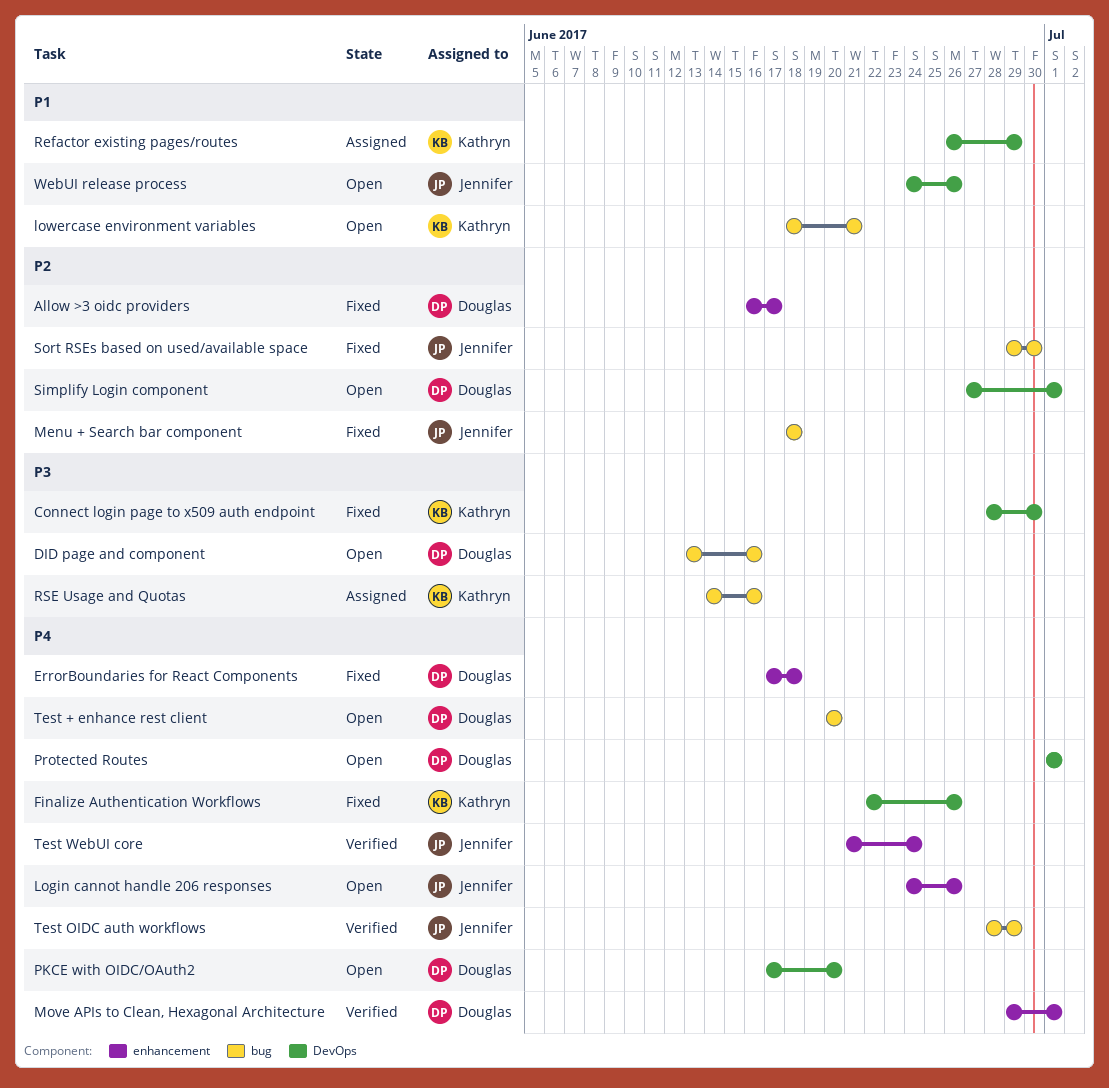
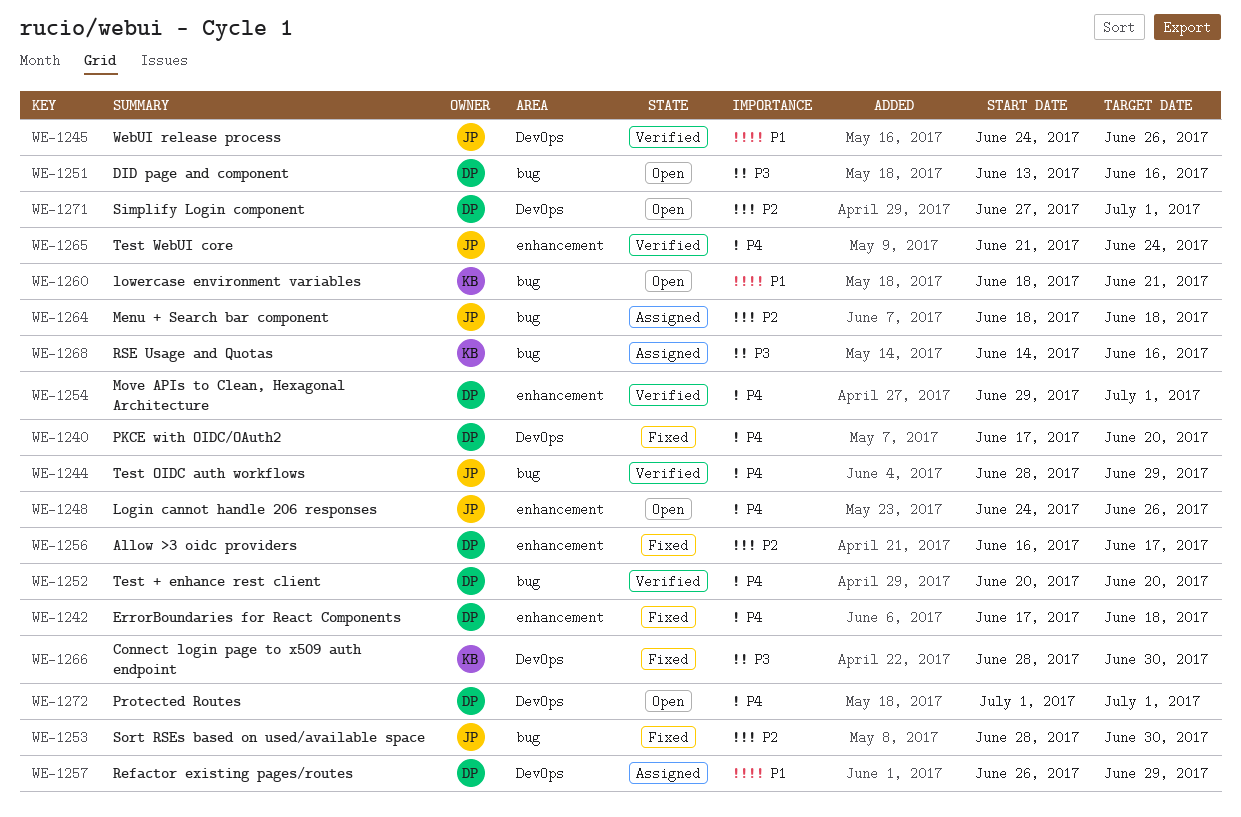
Finalize Authentication Workflows: present -> none
Menu + Search bar component, status: Fixed -> Assigned
PKCE with OIDC/OAuth2, status: Open -> Fixed
Refactor existing pages/routes, owner: Kathryn -> Douglas
Sort RSEs based on used/available space, start: Jun 29 -> Jun 28
Test + enhance rest client, status: Open -> Verified
WebUI release process, status: Open -> Verified

